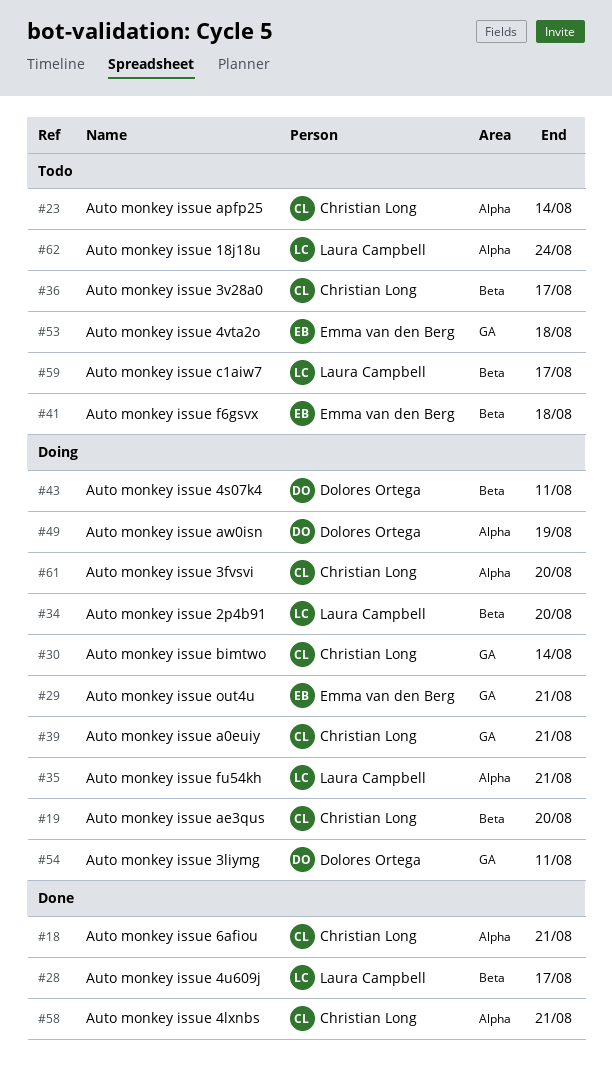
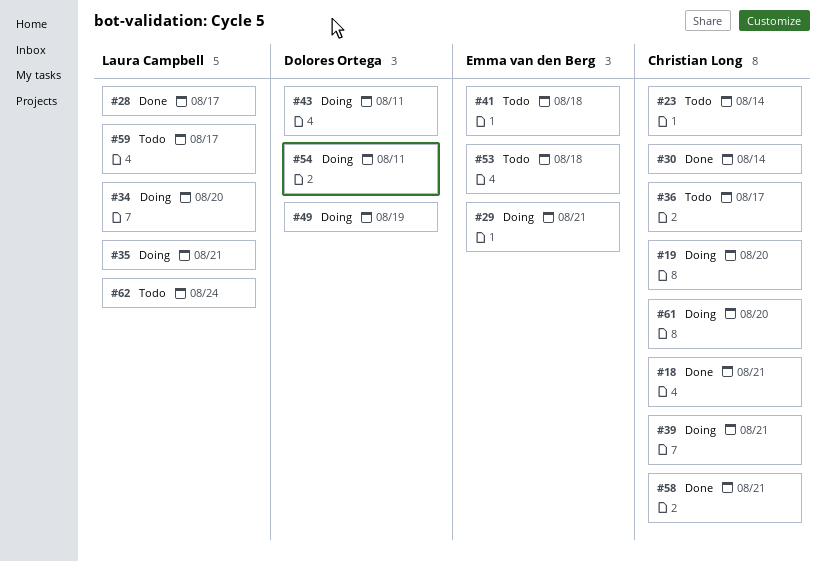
#30, status: Doing -> Done

